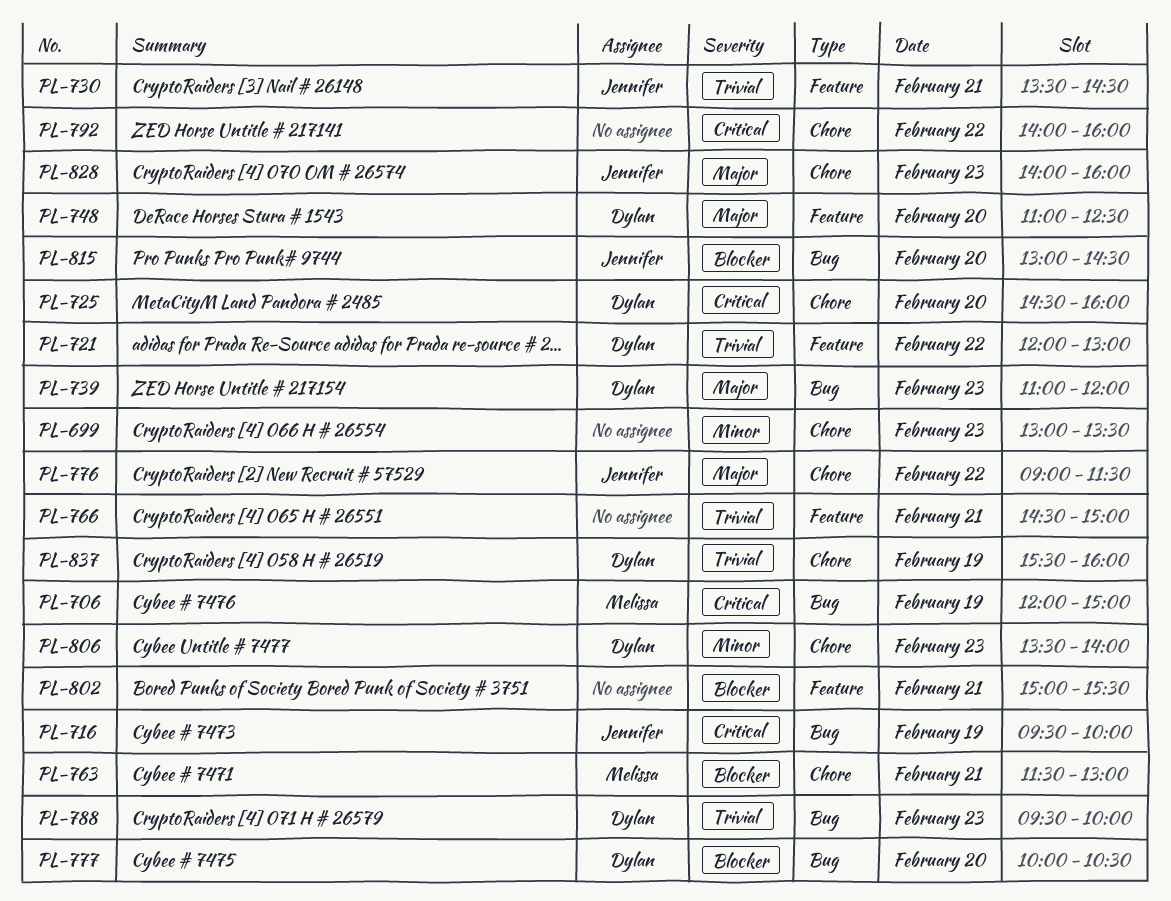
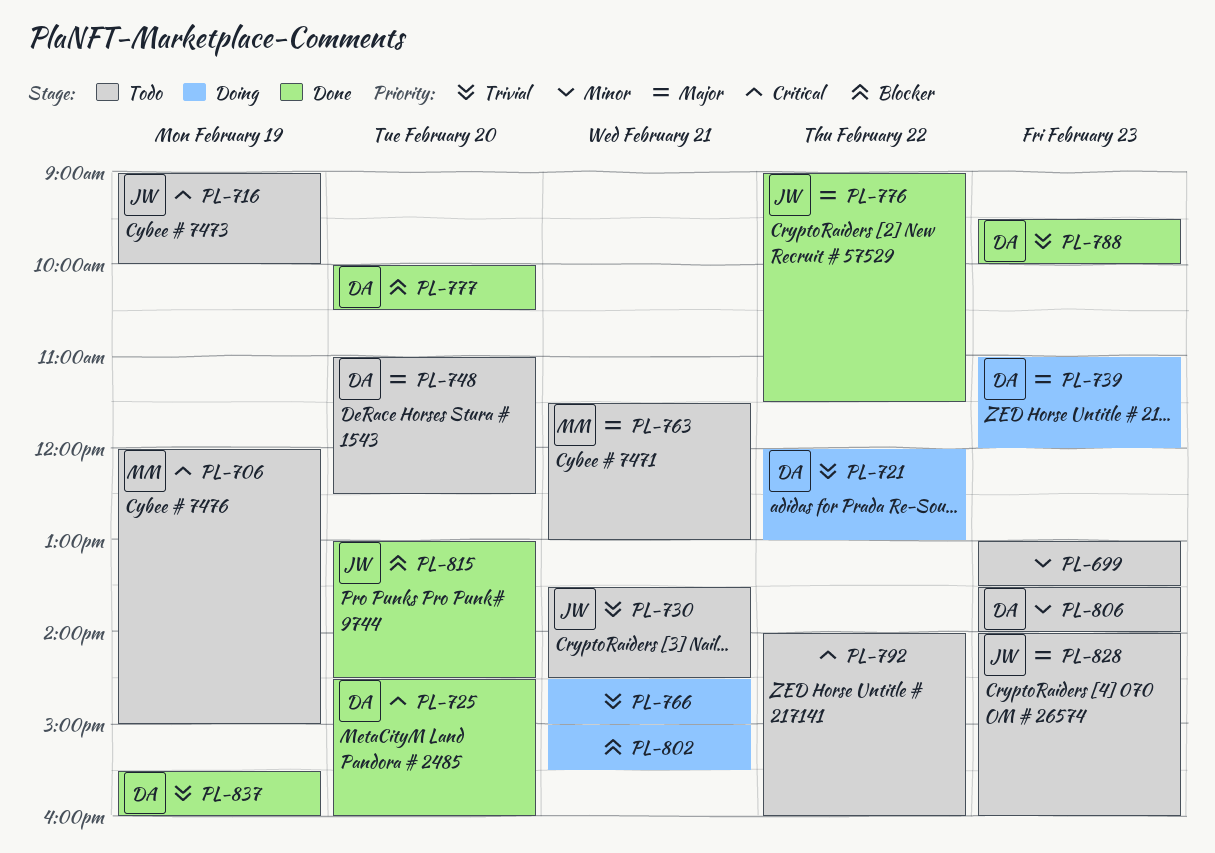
PL-716, begins: 09:30 -> 09:00
PL-763, priority: Blocker -> Major

